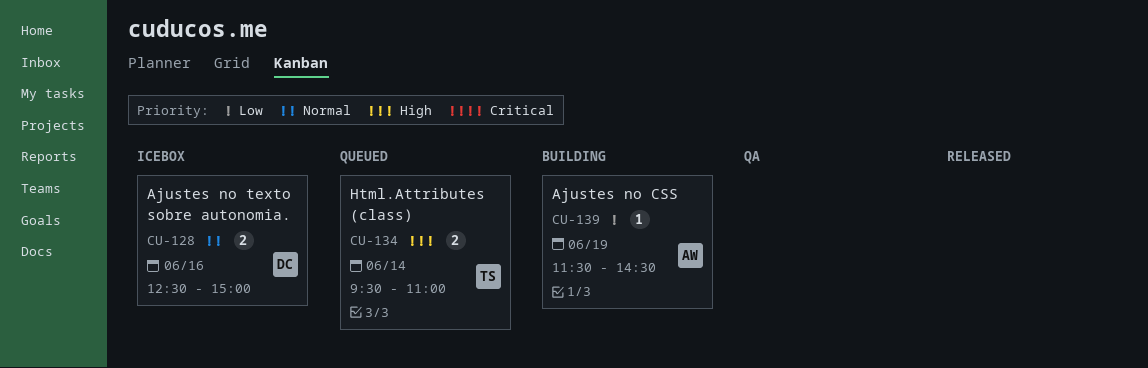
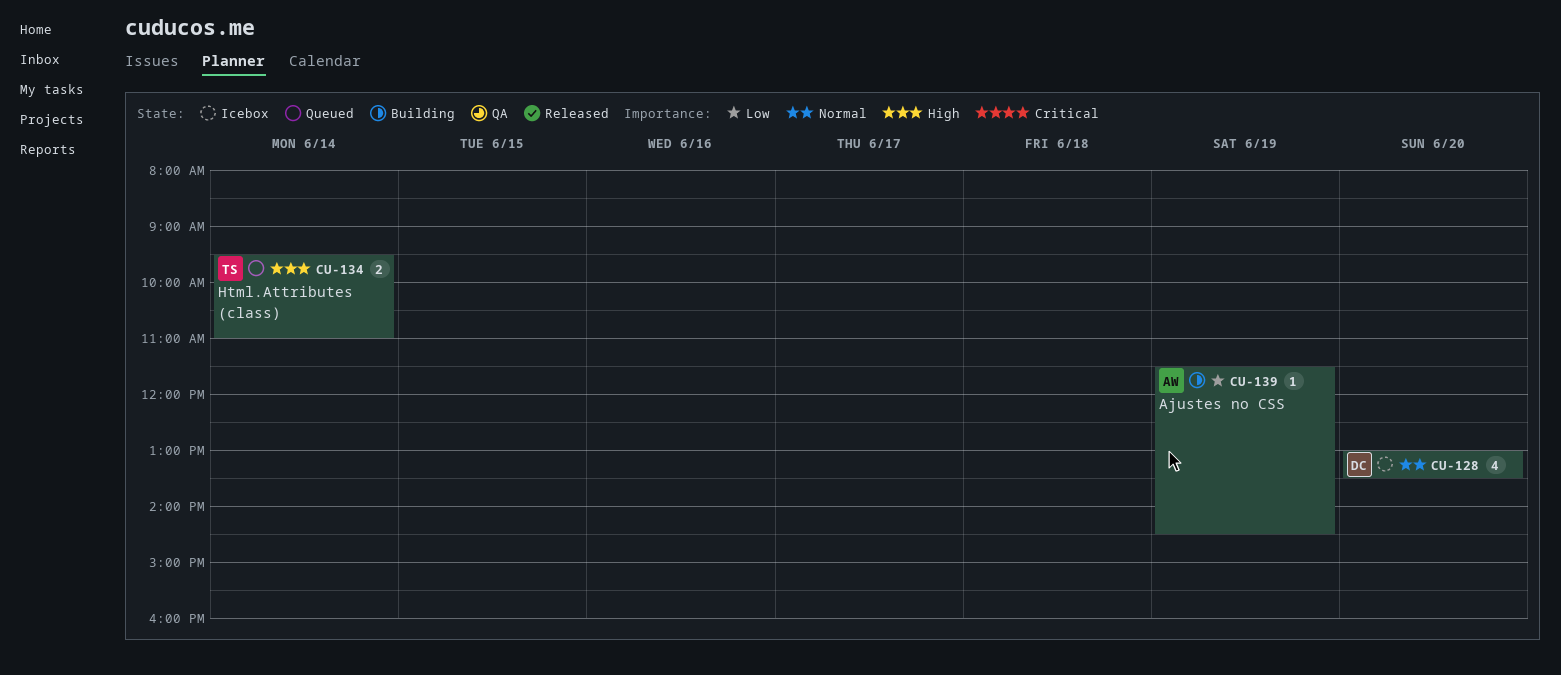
CU-128, estimate: 2 -> 4
CU-128, day: Jun 16 -> Jun 20
CU-128, begins: 12:30 -> 13:00
CU-128, ends: 15:00 -> 13:30

